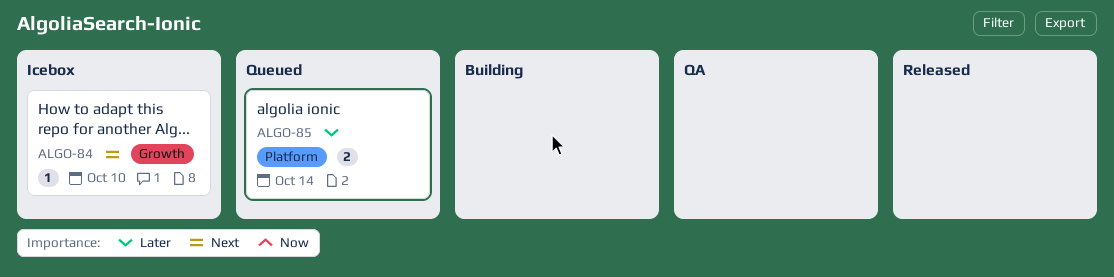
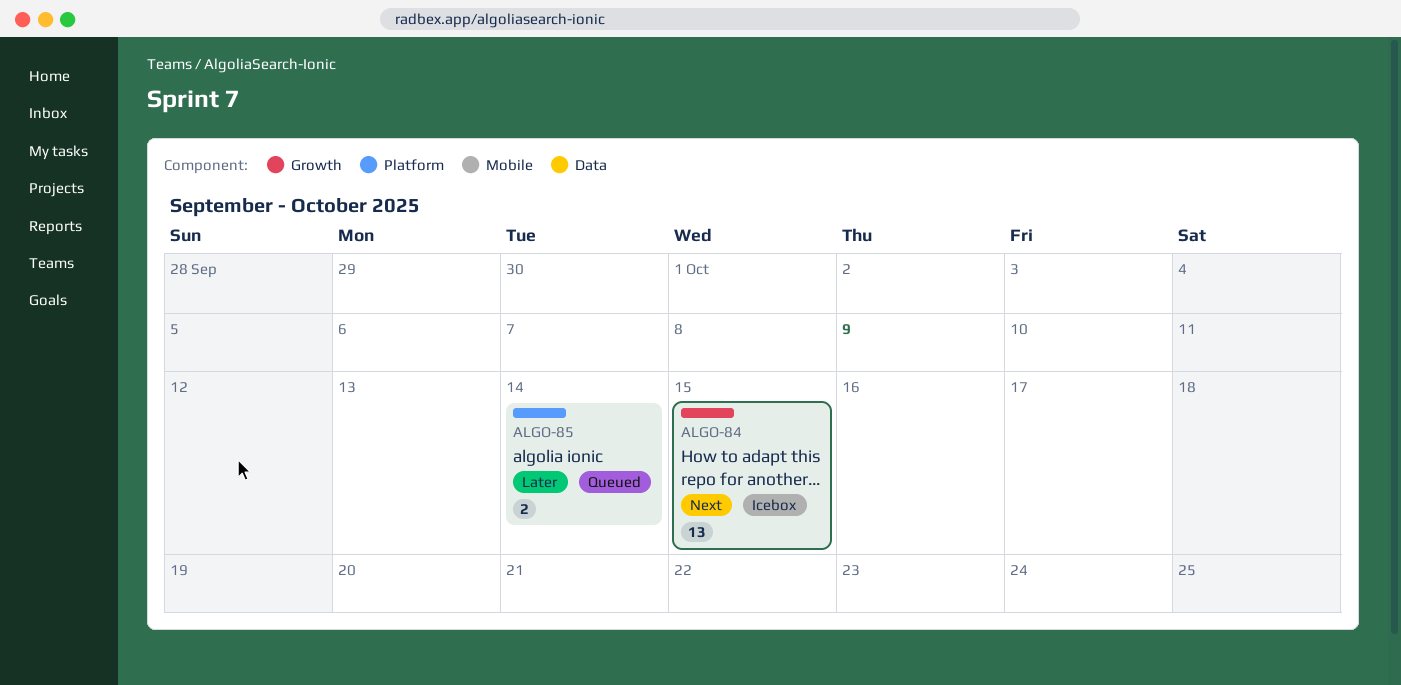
ALGO-84, estimate: 1 -> 13
ALGO-84, due: Oct 10 -> Oct 15

